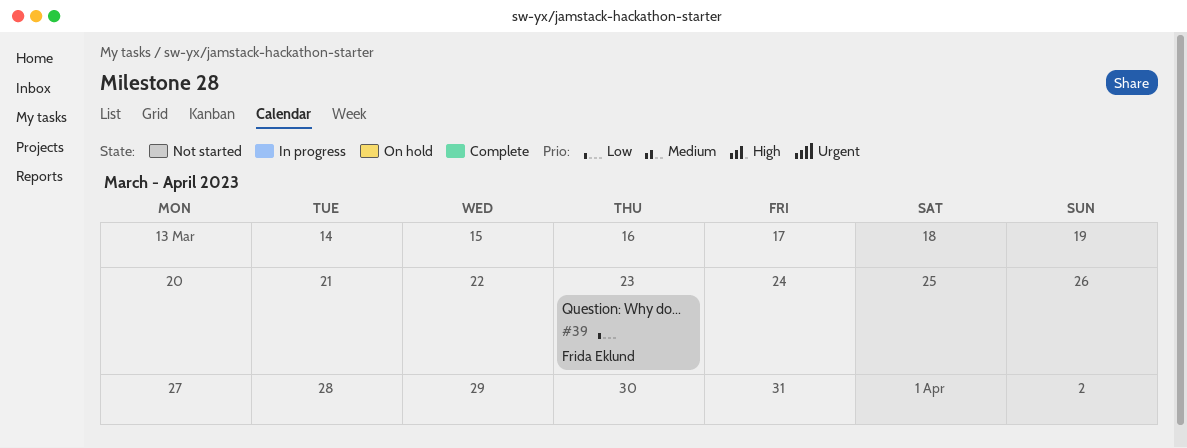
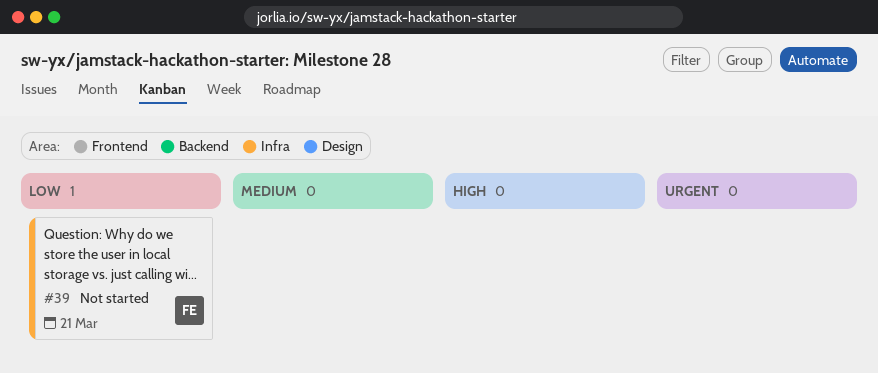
#39, due: Mar 23 -> Mar 21

